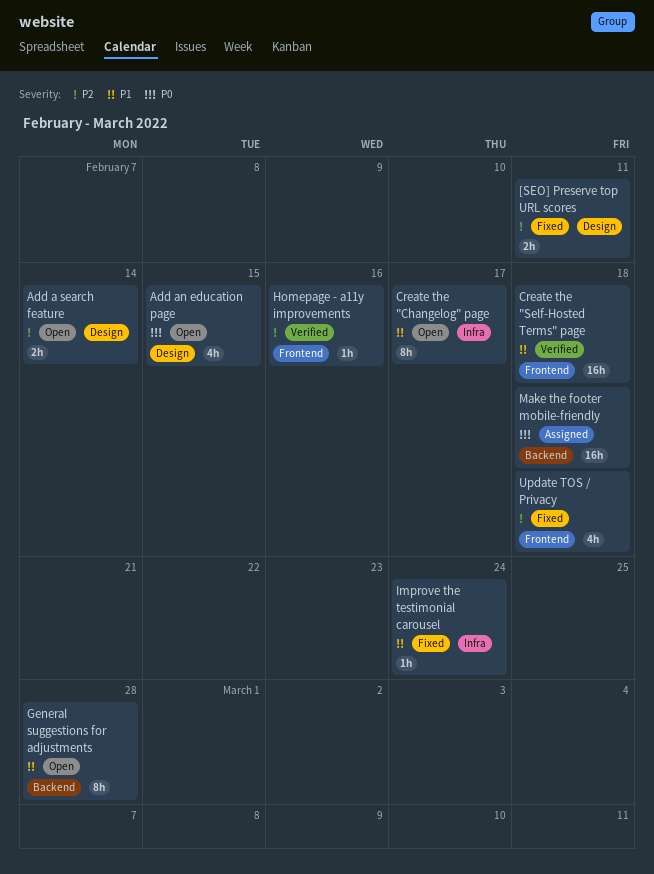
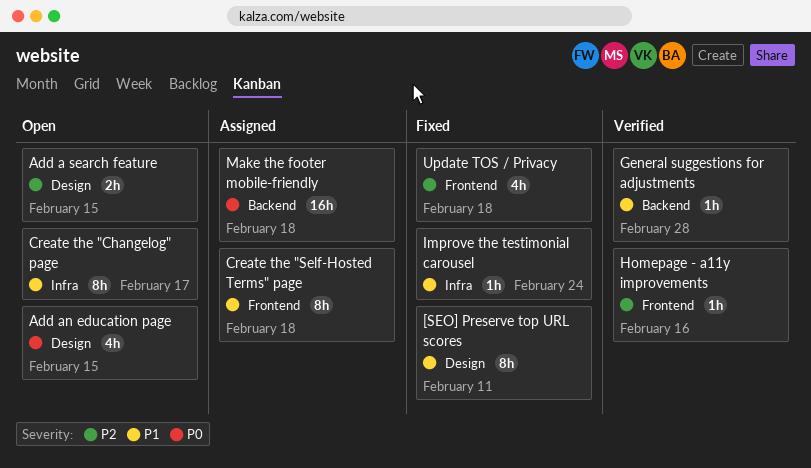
[SEO] Preserve top URL scores, priority: P2 -> P1
[SEO] Preserve top URL scores, estimate: 2h -> 8h
Add a search feature, due: Feb 14 -> Feb 15
Create the "Self-Hosted Terms" page, status: Verified -> Assigned
Create the "Self-Hosted Terms" page, estimate: 16h -> 8h
General suggestions for adjustments, status: Open -> Verified
General suggestions for adjustments, estimate: 8h -> 1h

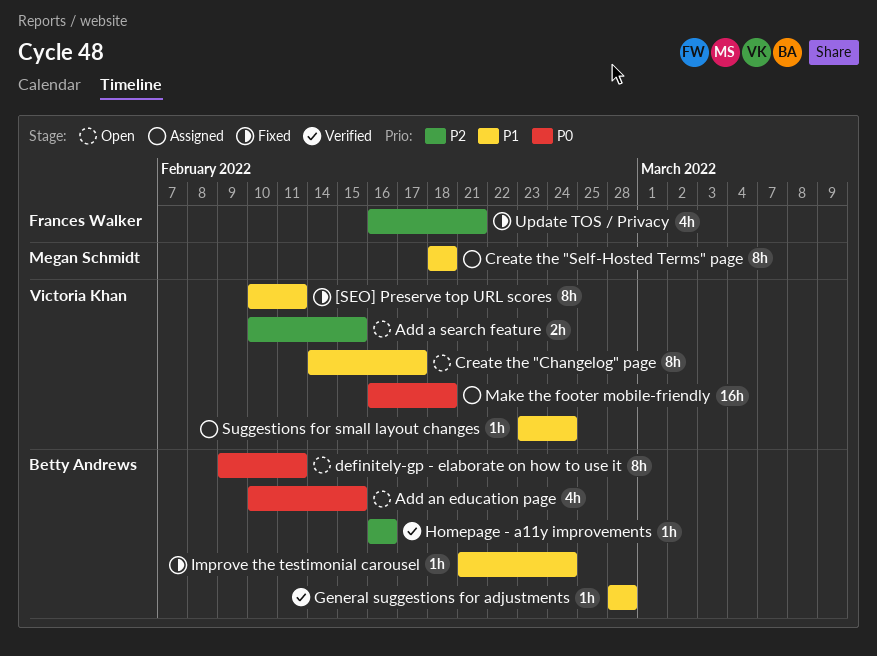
definitely-gp - elaborate on how to use it: none -> present
Suggestions for small layout changes: none -> present
Update TOS / Privacy, due: Feb 18 -> Feb 21

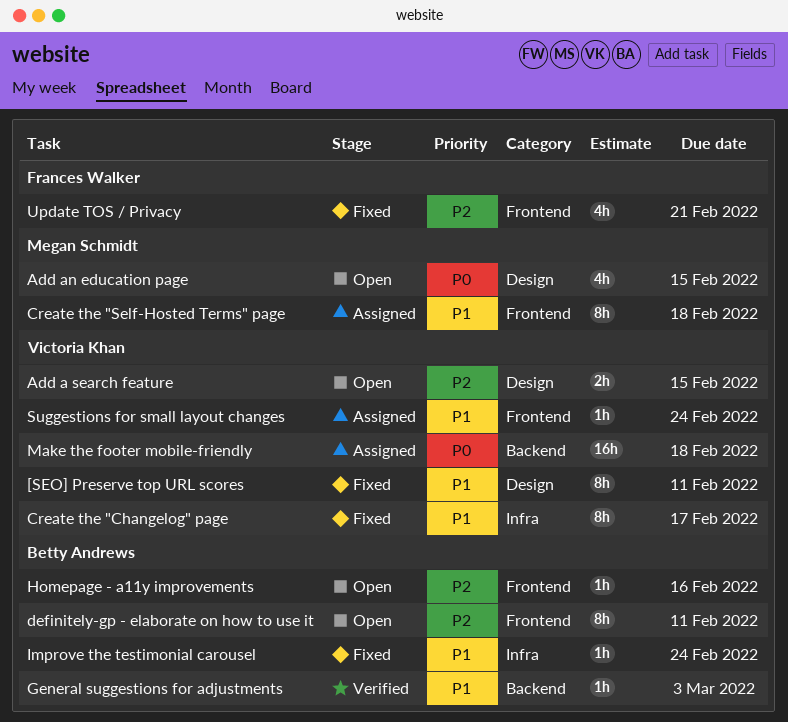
Add an education page, owner: Betty Andrews -> Megan Schmidt
Create the "Changelog" page, status: Open -> Fixed
definitely-gp - elaborate on how to use it, priority: P0 -> P2
General suggestions for adjustments, due: Feb 28 -> Mar 3
Homepage - a11y improvements, status: Verified -> Open

